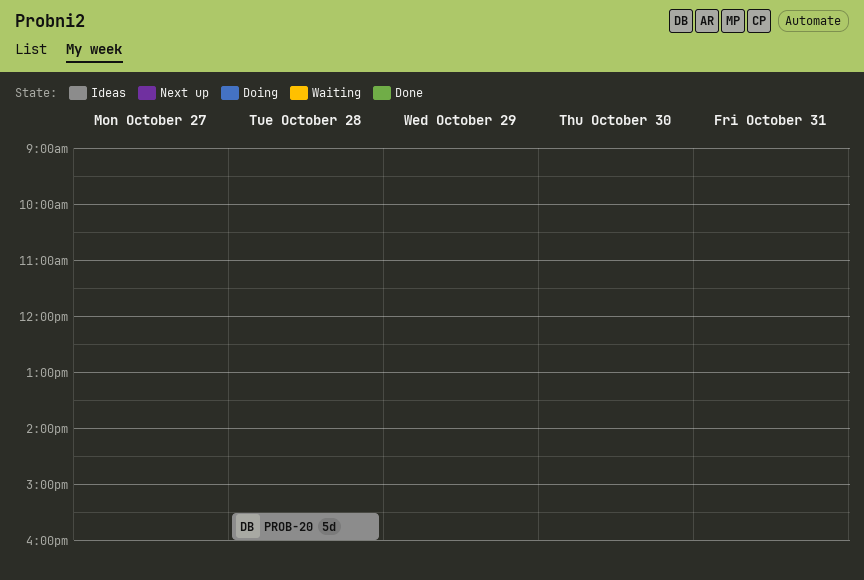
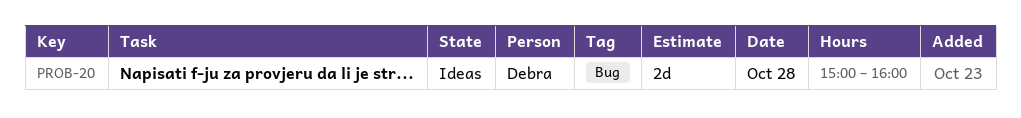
PROB-20, estimate: 5d -> 2d
PROB-20, begins: 15:30 -> 15:00

